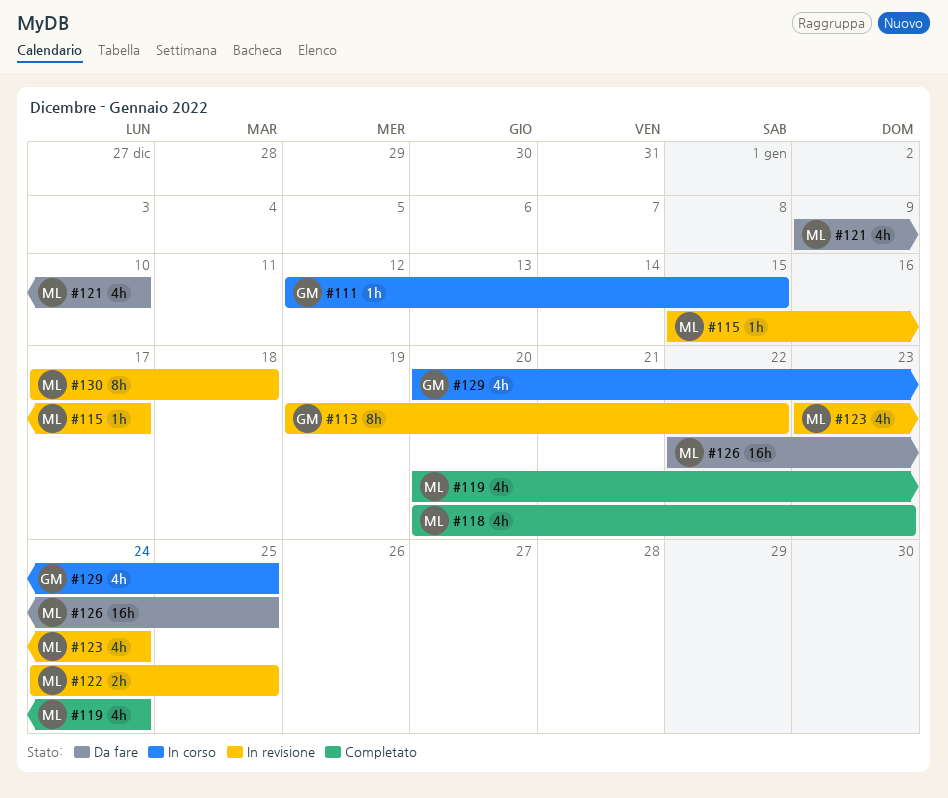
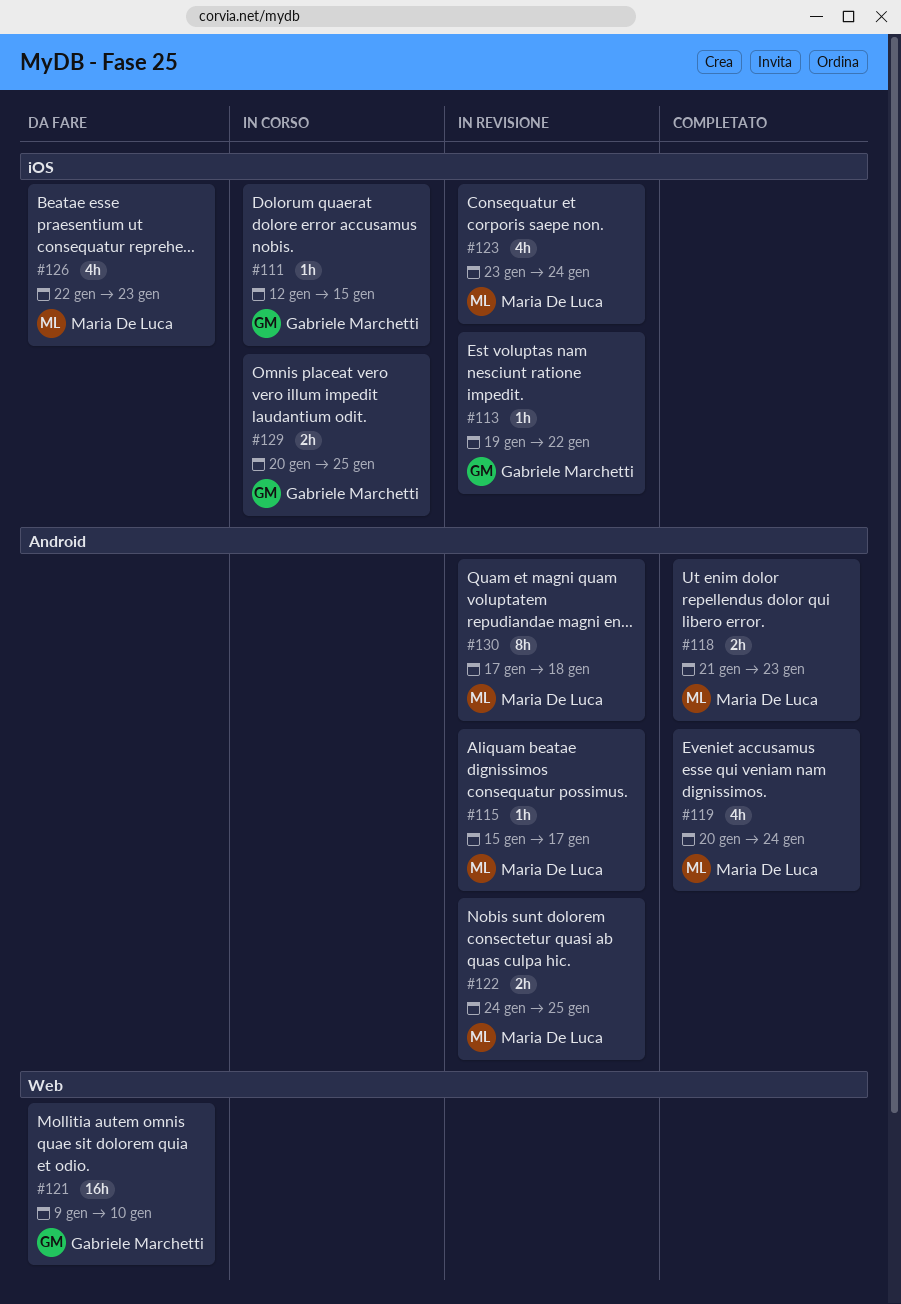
#113, estimate: 8h -> 1h
#118, estimate: 4h -> 2h
#118, start: Jan 20 -> Jan 21
#121, owner: Maria De Luca -> Gabriele Marchetti
#121, estimate: 4h -> 16h
#126, estimate: 16h -> 4h
#126, due: Jan 25 -> Jan 23
#129, estimate: 4h -> 2h

